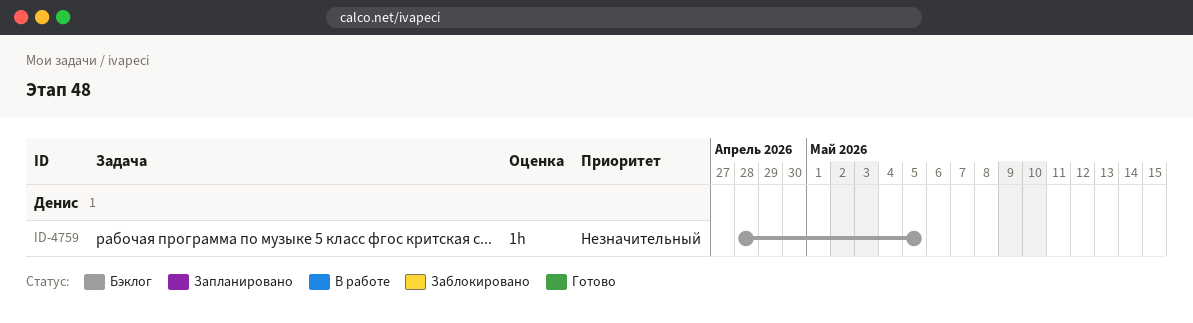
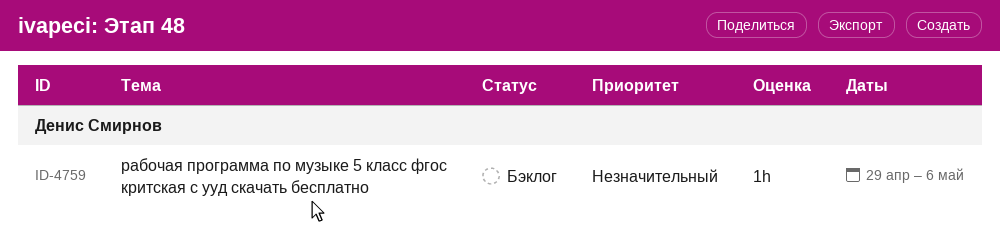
ID-4759, start: Apr 28 -> Apr 29
ID-4759, due: May 5 -> May 6

